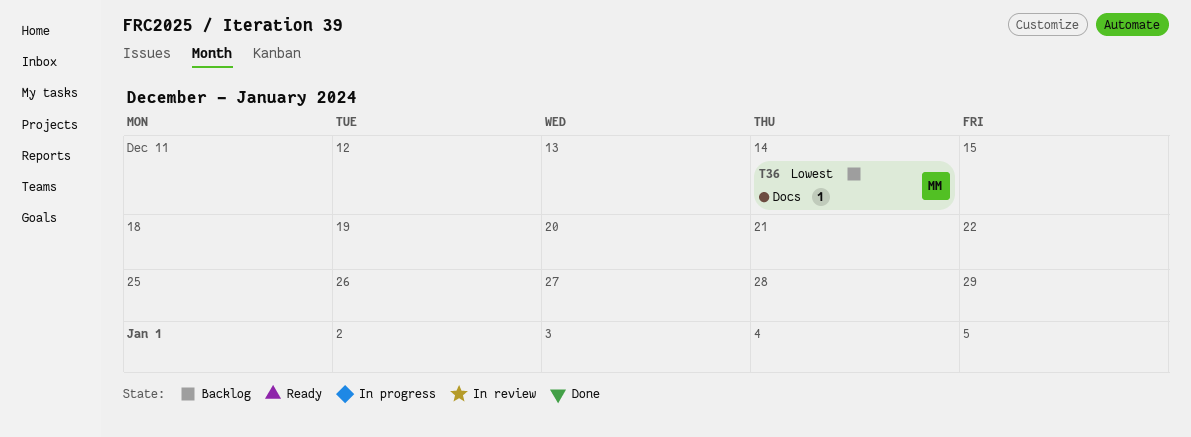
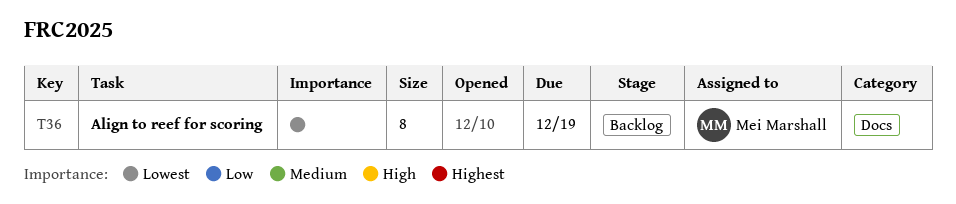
T36, estimate: 1 -> 8
T36, due: Dec 14 -> Dec 19

